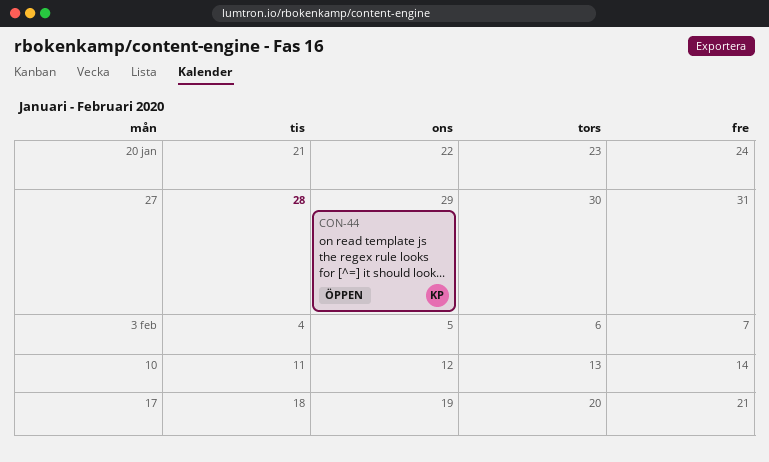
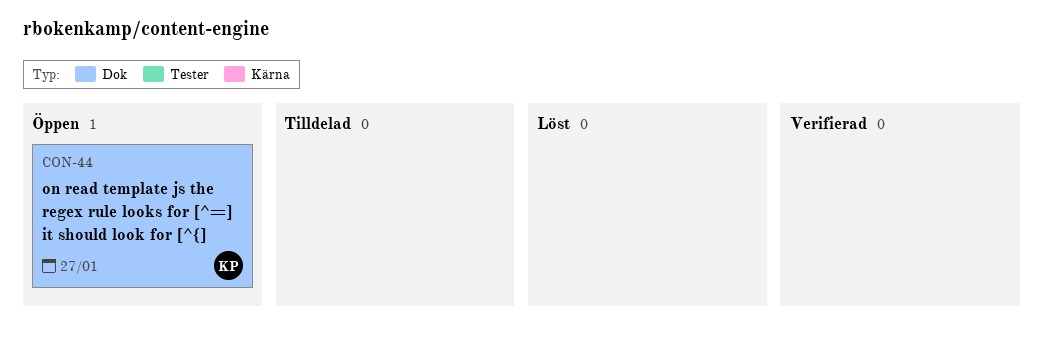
CON-44, due: Jan 29 -> Jan 27

